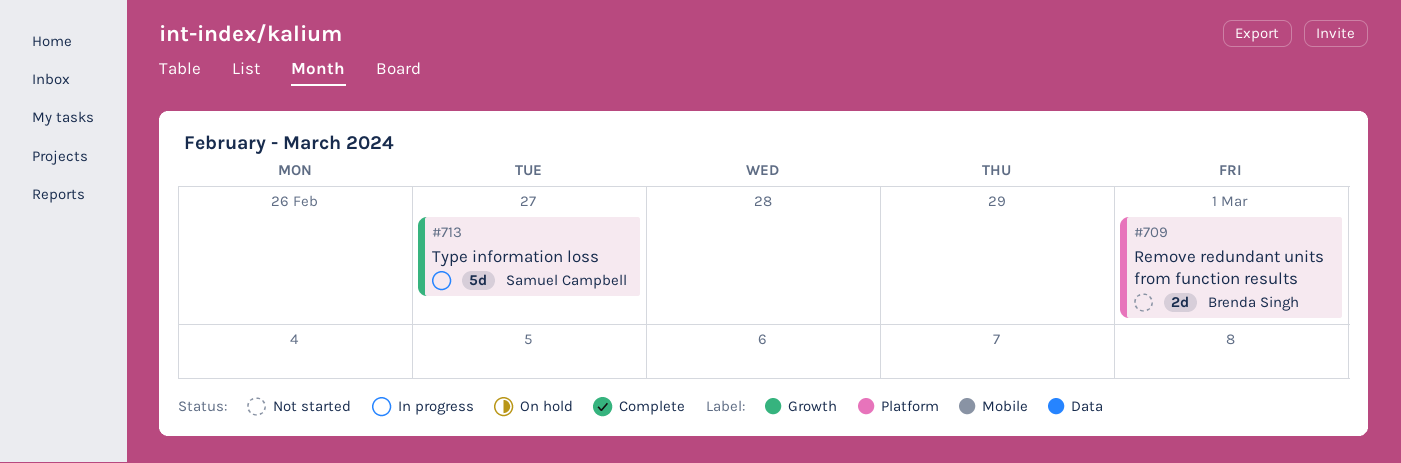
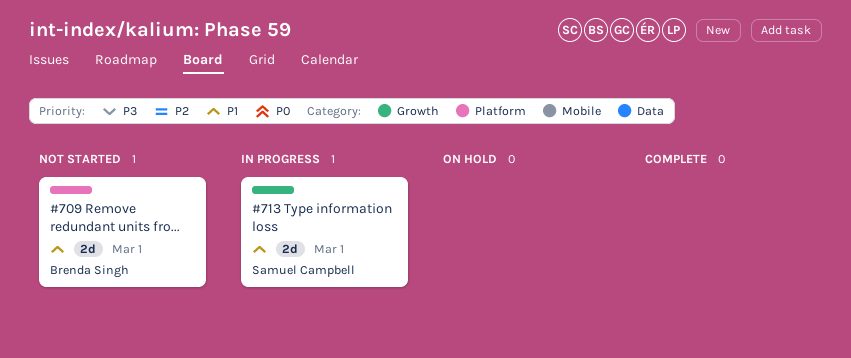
#713, estimate: 5d -> 2d
#713, due: Feb 27 -> Mar 1

